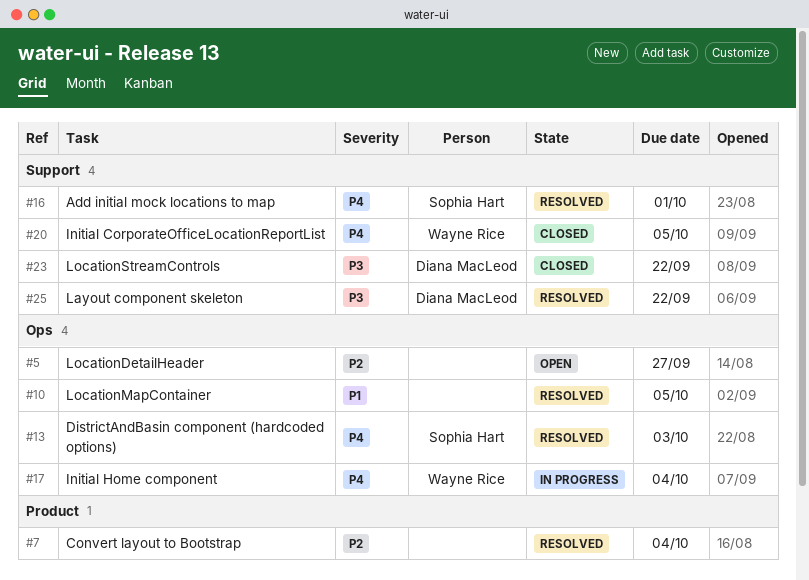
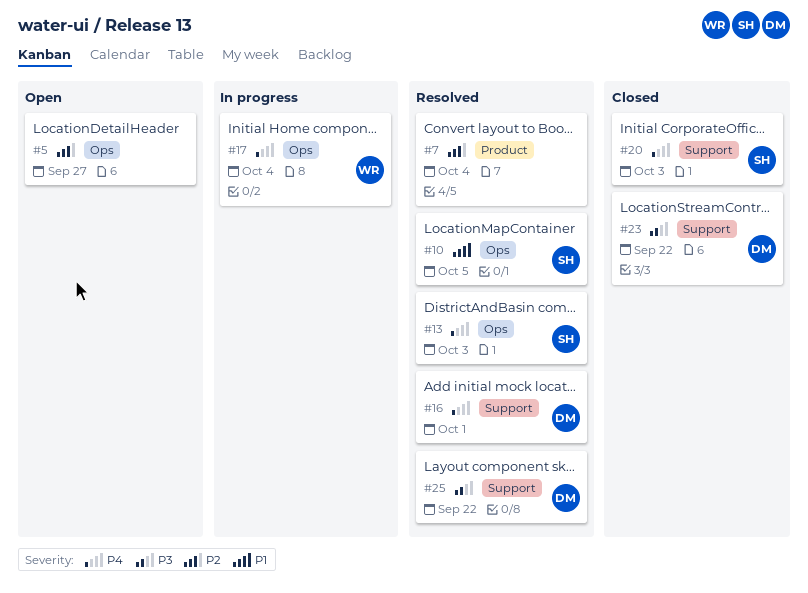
#10, owner: none -> Sophia Hart
#16, owner: Sophia Hart -> Diana MacLeod
#20, owner: Wayne Rice -> Sophia Hart
#20, due: Oct 5 -> Oct 3

